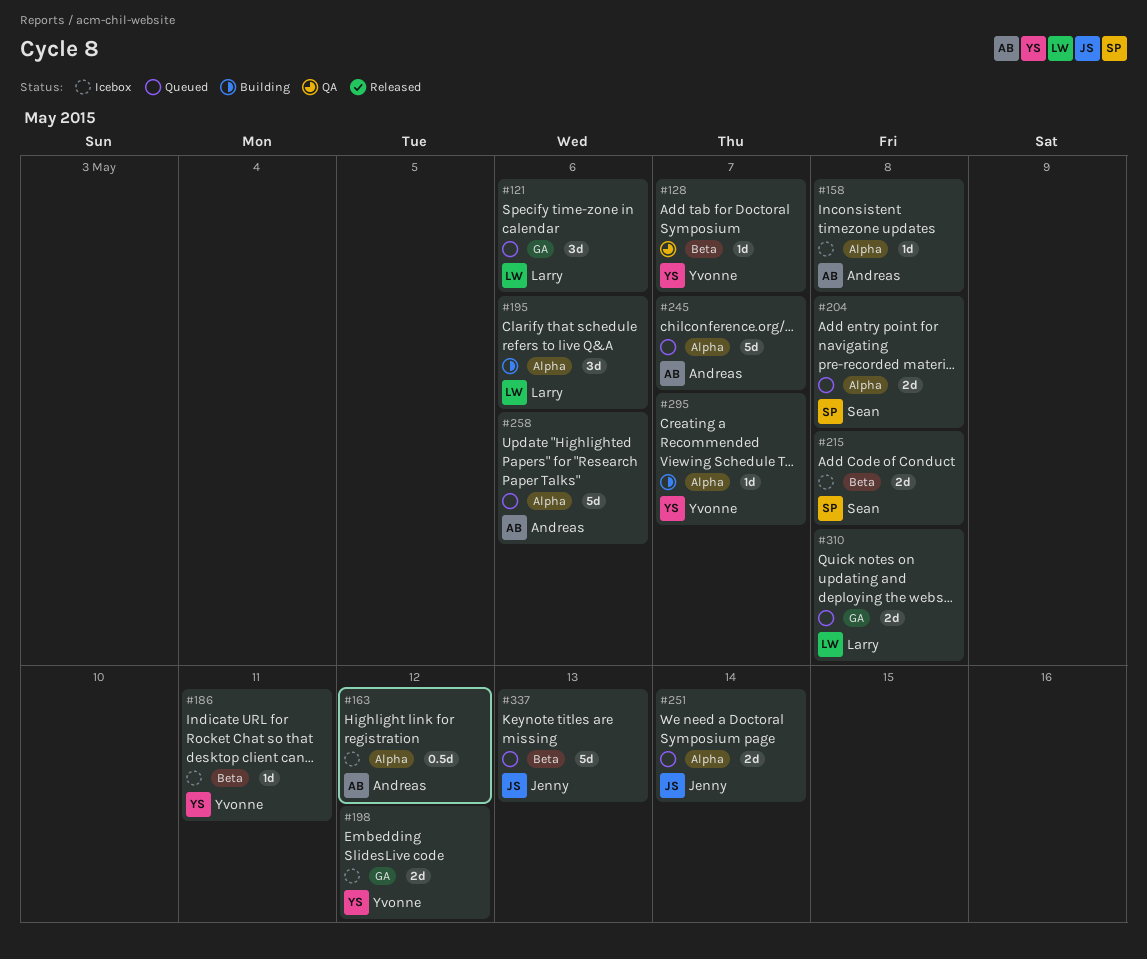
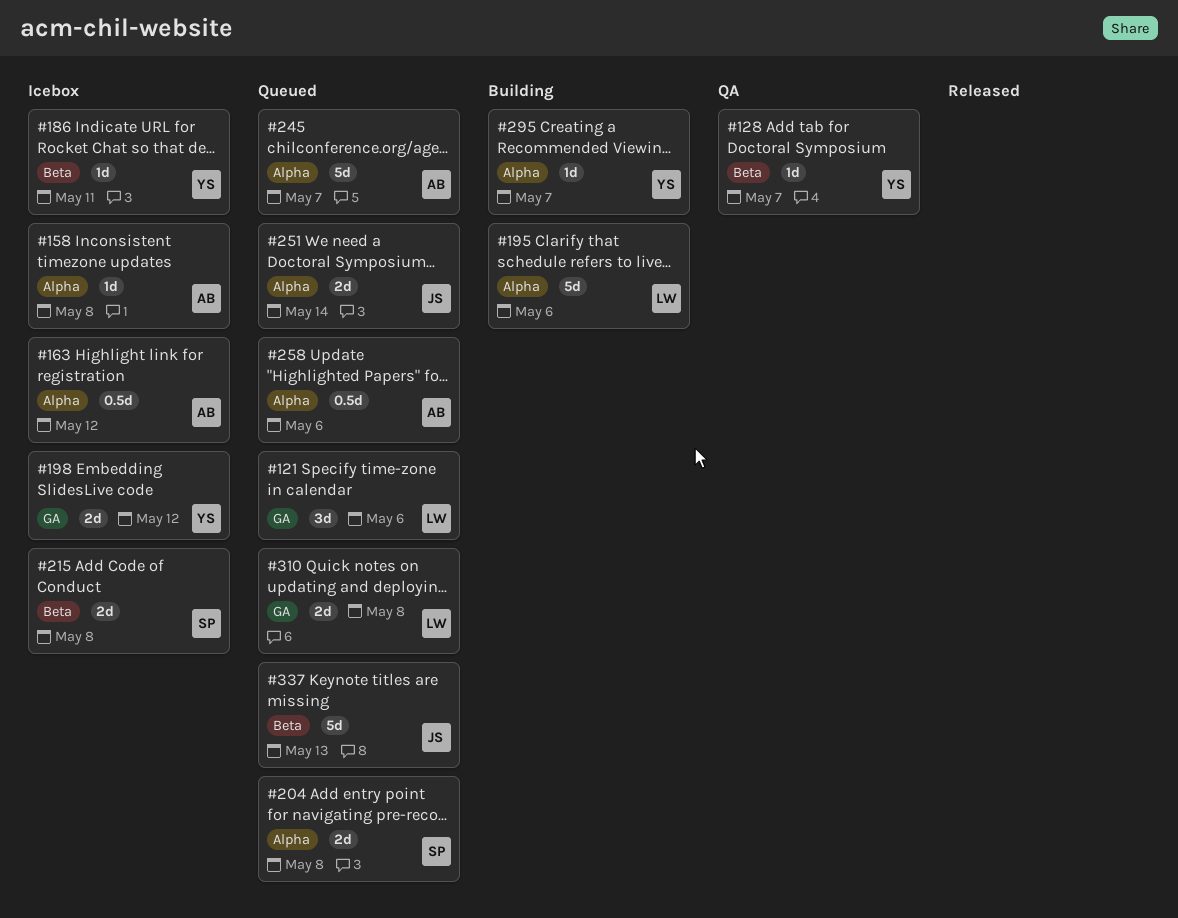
#195, estimate: 3d -> 5d
#258, estimate: 5d -> 0.5d

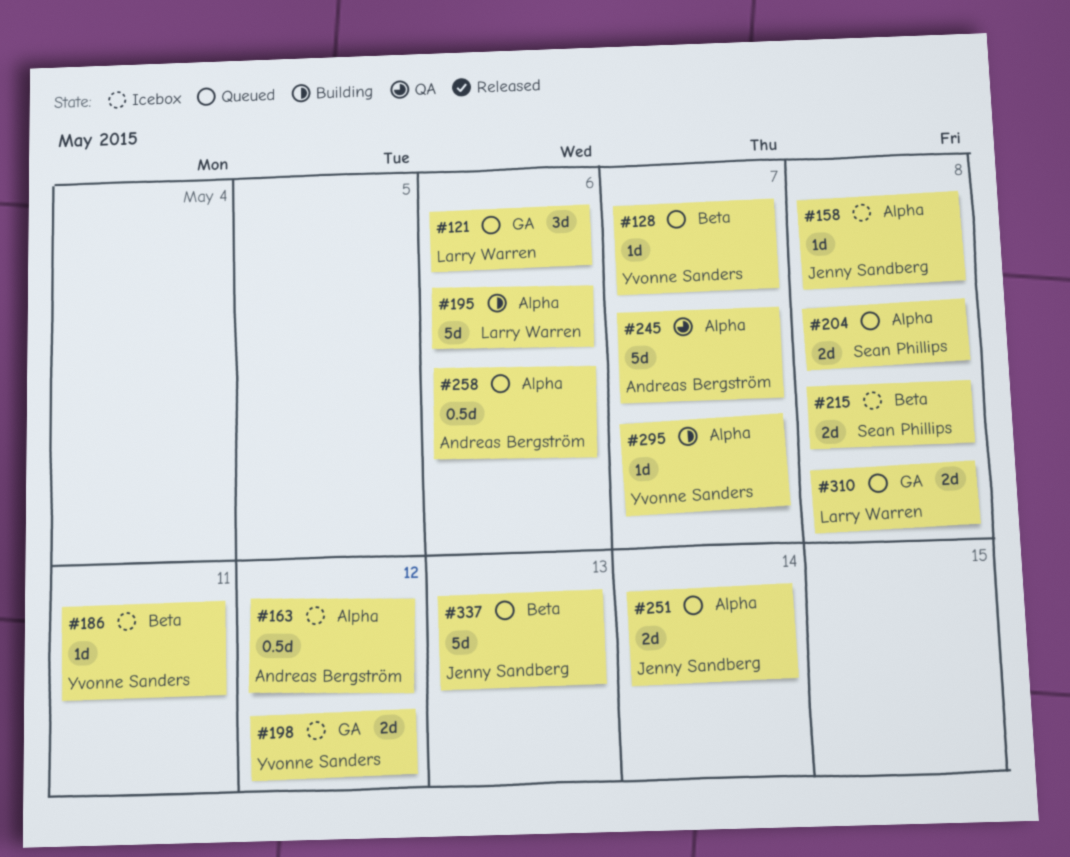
#128, status: QA -> Queued
#158, owner: Andreas Bergström -> Jenny Sandberg
#245, status: Queued -> QA

